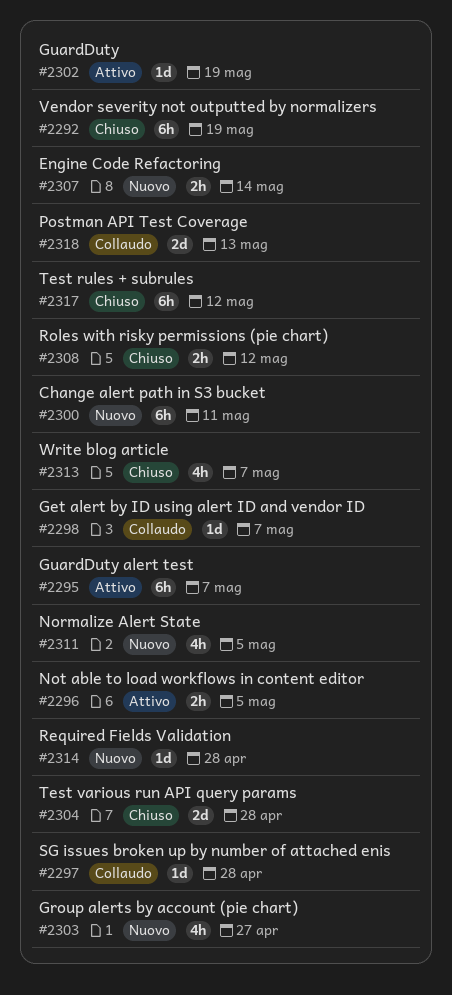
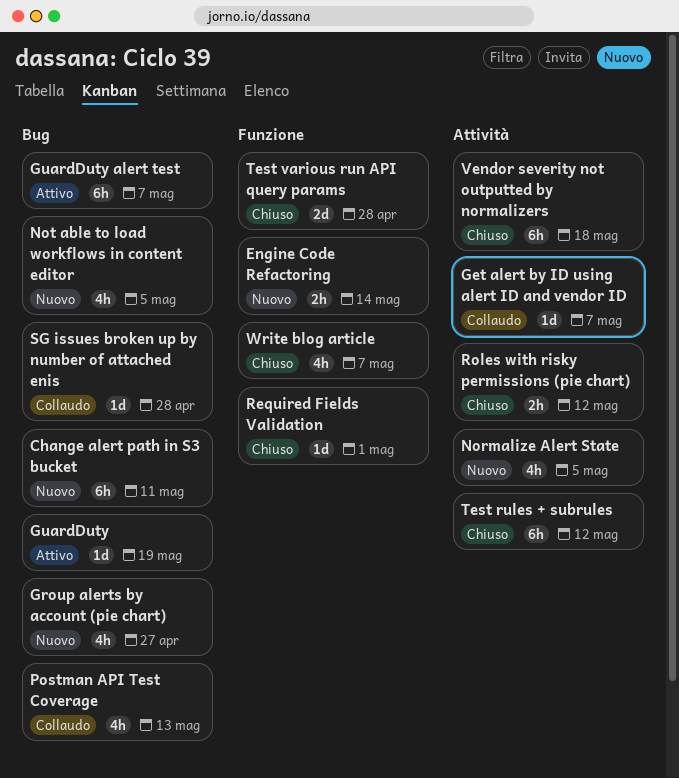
Not able to load workflows in content editor, status: Attivo -> Nuovo
Not able to load workflows in content editor, estimate: 2h -> 4h
Postman API Test Coverage, estimate: 2d -> 4h
Required Fields Validation, status: Nuovo -> Chiuso
Required Fields Validation, due: Apr 28 -> May 1
Vendor severity not outputted by normalizers, due: May 19 -> May 18

